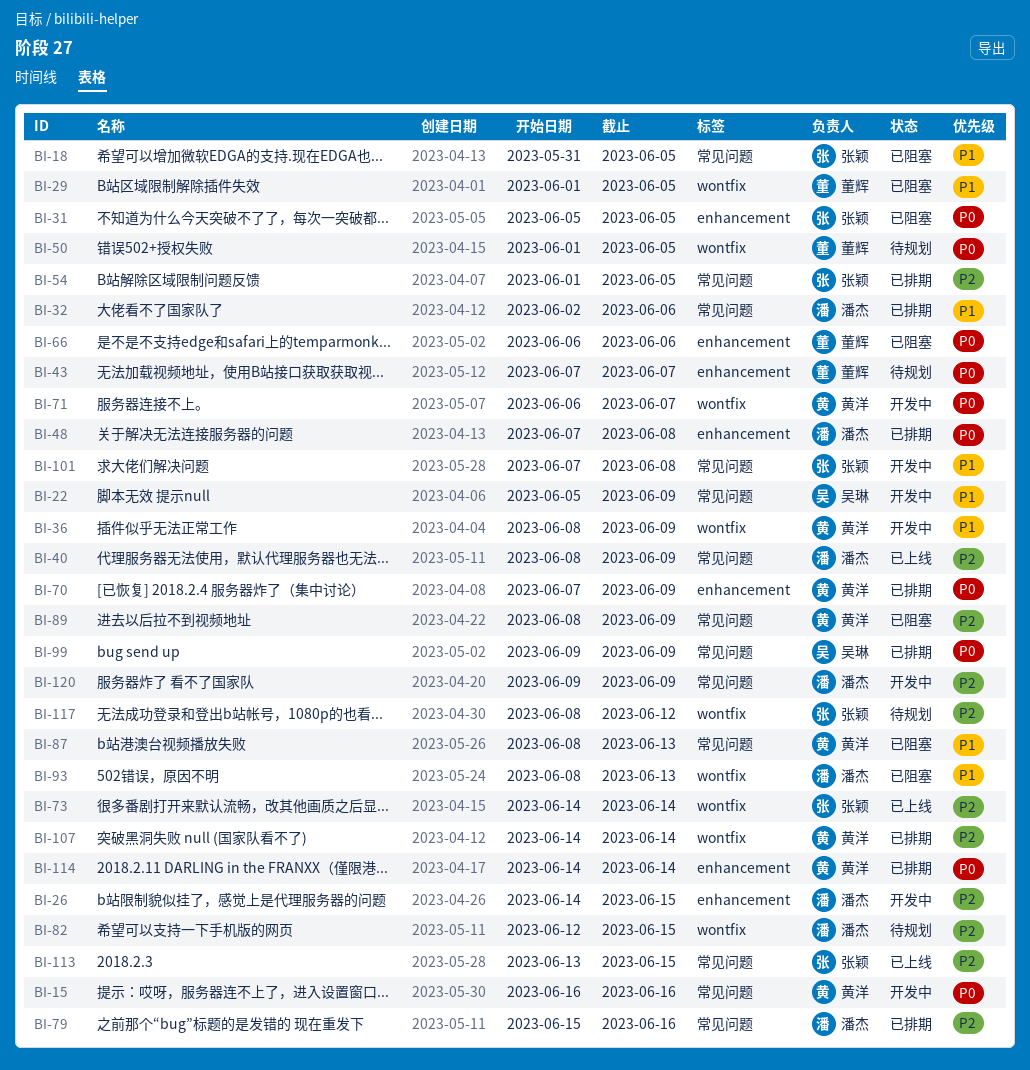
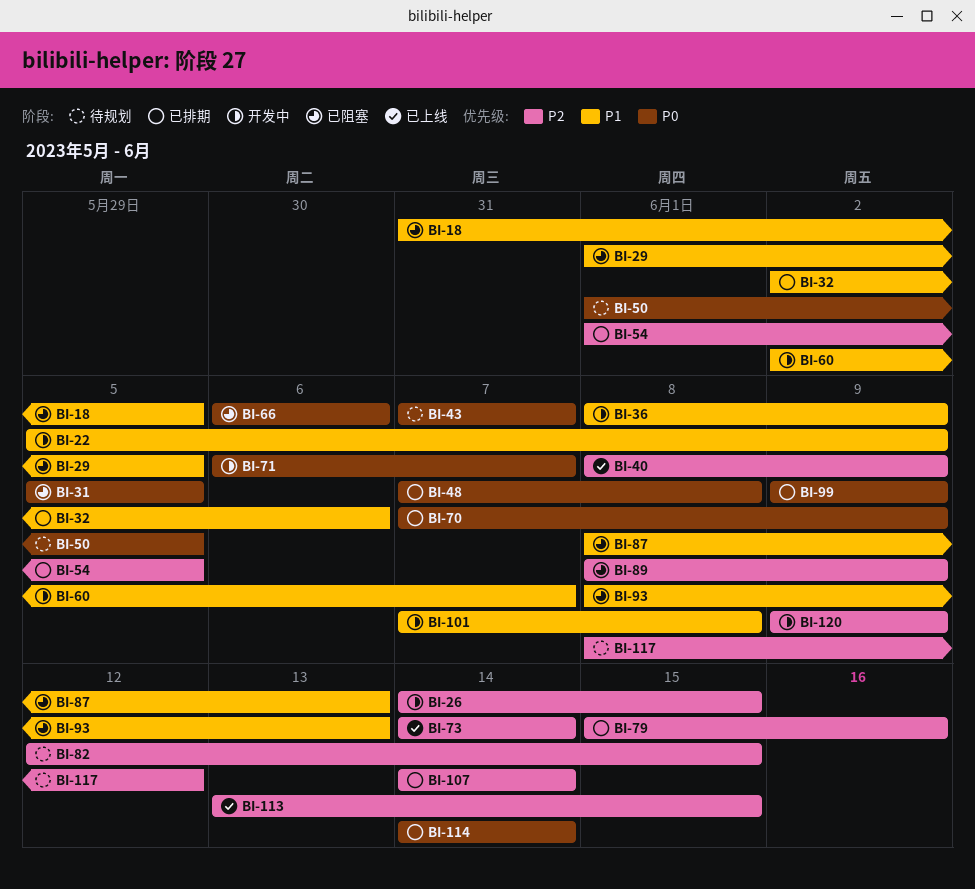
BI-15: present -> none
BI-60: none -> present

